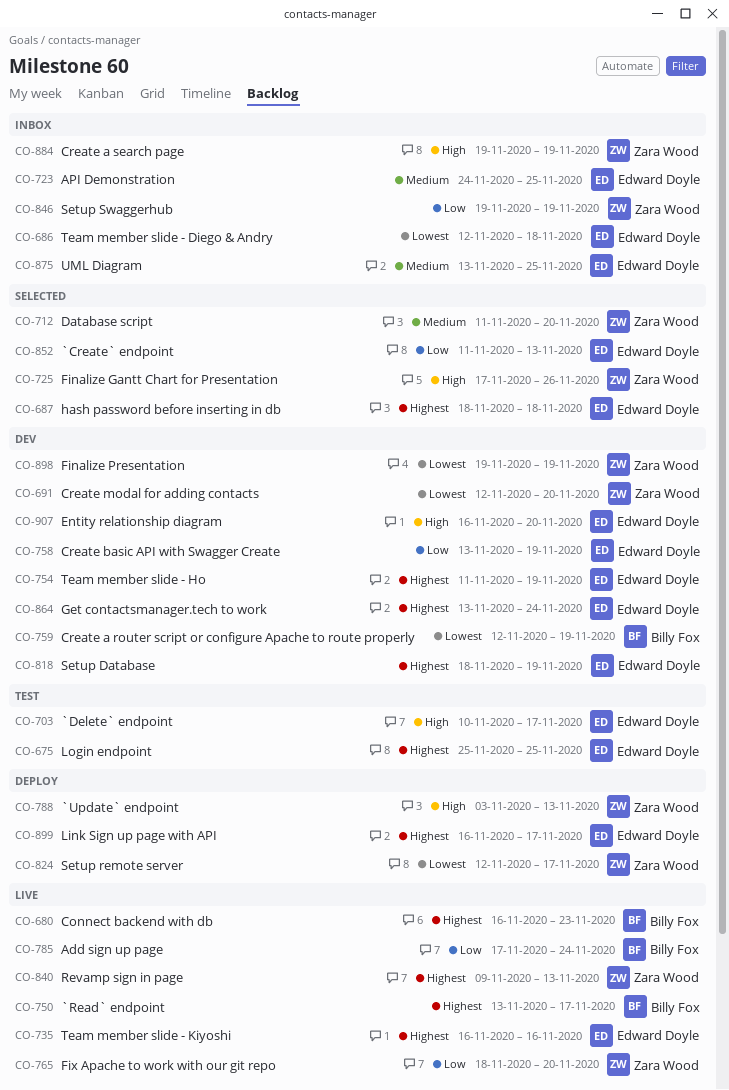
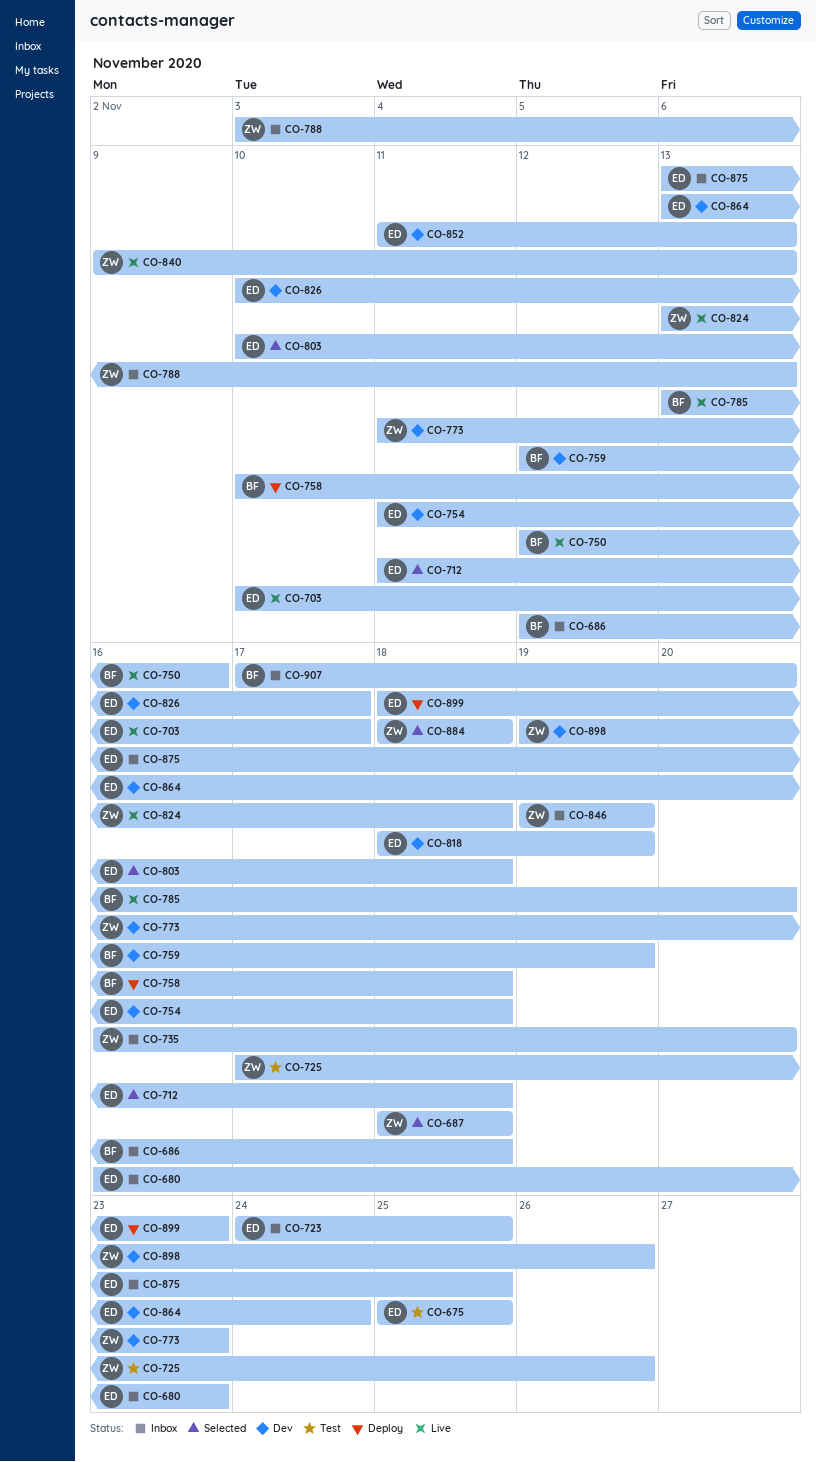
CO-680, status: Live -> Inbox
CO-680, owner: Billy Fox -> Edward Doyle
CO-686, owner: Edward Doyle -> Billy Fox
CO-687, owner: Edward Doyle -> Zara Wood
CO-691: present -> none
CO-703, status: Test -> Live
CO-712, owner: Zara Wood -> Edward Doyle
CO-712, due: Nov 20 -> Nov 18
CO-725, status: Selected -> Test
CO-735, status: Live -> Inbox
CO-735, owner: Edward Doyle -> Zara Wood
CO-735, due: Nov 16 -> Nov 20
CO-750, start: Nov 13 -> Nov 12
CO-750, due: Nov 17 -> Nov 16
CO-754, due: Nov 19 -> Nov 18
CO-758, status: Dev -> Deploy
CO-758, owner: Edward Doyle -> Billy Fox
CO-758, start: Nov 13 -> Nov 10
CO-758, due: Nov 19 -> Nov 18
CO-765: present -> none
CO-773: none -> present
CO-785, start: Nov 17 -> Nov 13
CO-785, due: Nov 24 -> Nov 20
CO-788, status: Deploy -> Inbox
CO-803: none -> present
CO-824, status: Deploy -> Live
CO-824, start: Nov 12 -> Nov 13
CO-824, due: Nov 17 -> Nov 18
CO-826: none -> present
CO-852, status: Selected -> Dev
CO-884, status: Inbox -> Selected
CO-884, start: Nov 19 -> Nov 18
CO-884, due: Nov 19 -> Nov 18
CO-898, due: Nov 19 -> Nov 26
CO-899, start: Nov 16 -> Nov 18
CO-899, due: Nov 17 -> Nov 23
CO-907, status: Dev -> Inbox
CO-907, owner: Edward Doyle -> Billy Fox
CO-907, start: Nov 16 -> Nov 17

